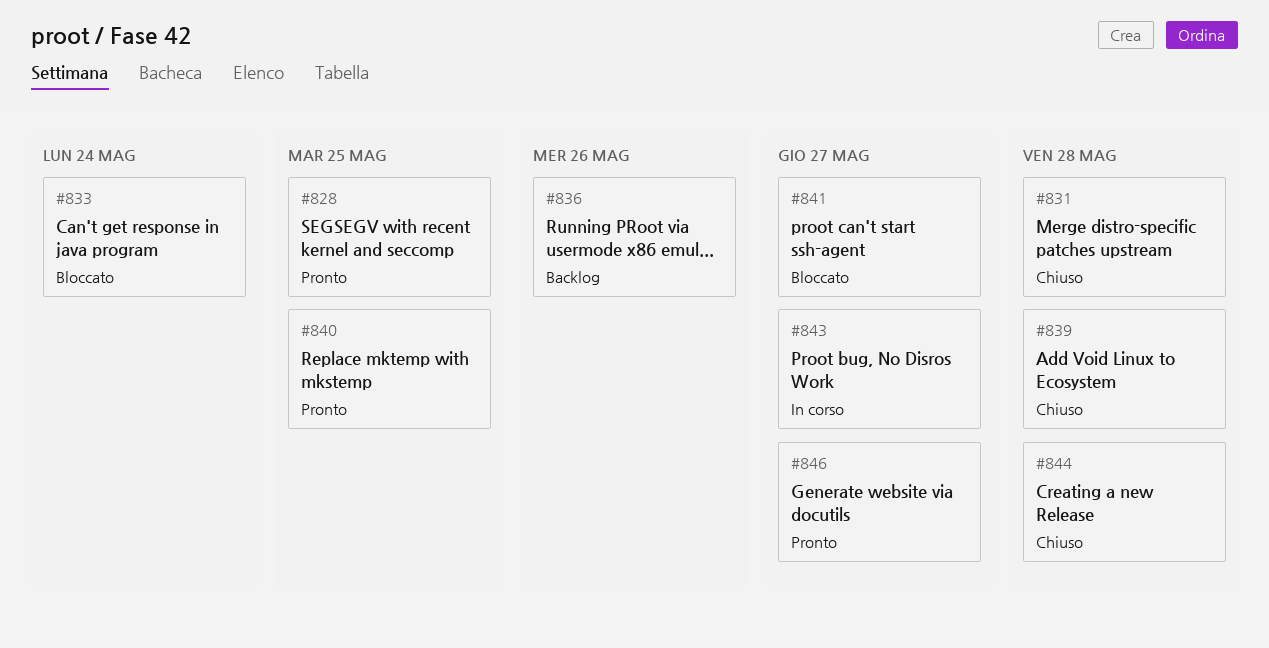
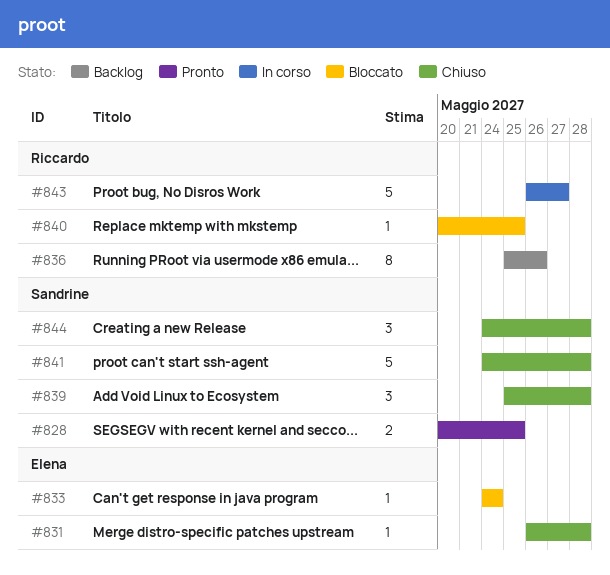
#840, status: Pronto -> Bloccato
#841, status: Bloccato -> Chiuso
#841, due: May 27 -> May 28
#846: present -> none

